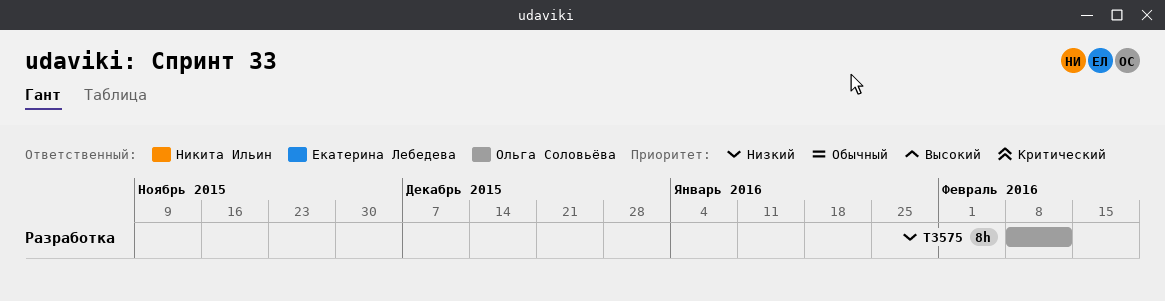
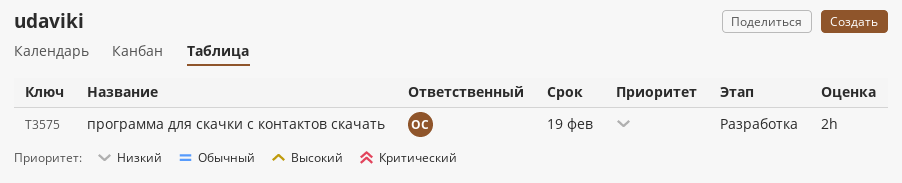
T3575, estimate: 8h -> 2h
T3575, due: Feb 12 -> Feb 19

